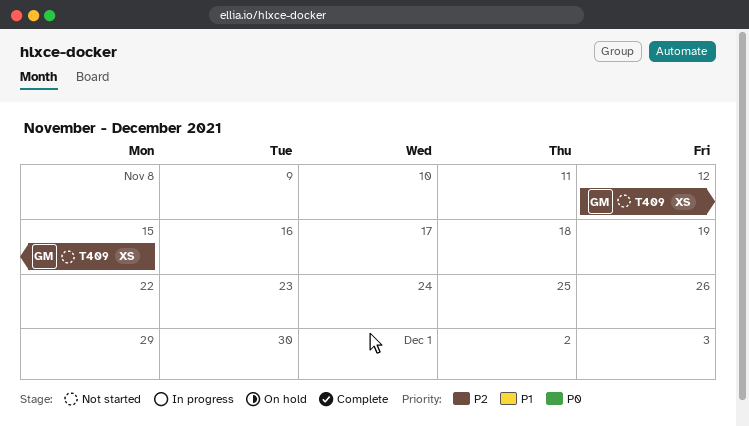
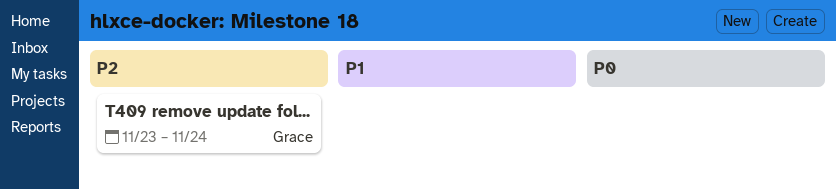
T409, start: Nov 12 -> Nov 23
T409, due: Nov 15 -> Nov 24

